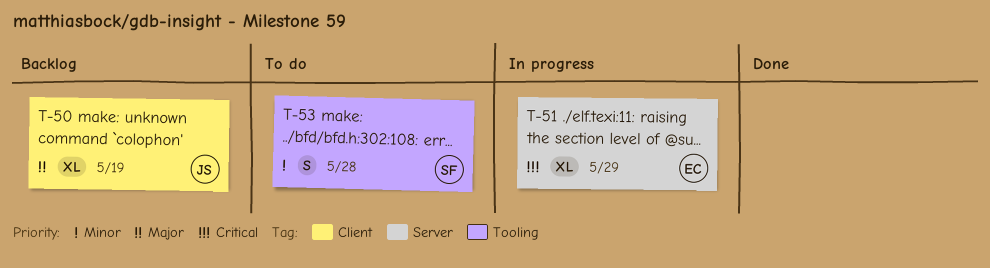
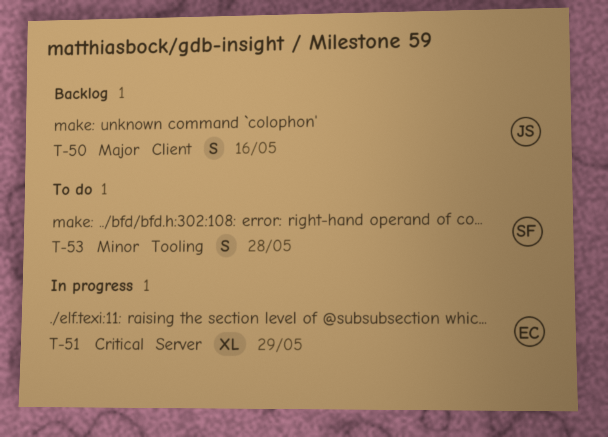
T-50, estimate: XL -> S
T-50, due: May 19 -> May 16

